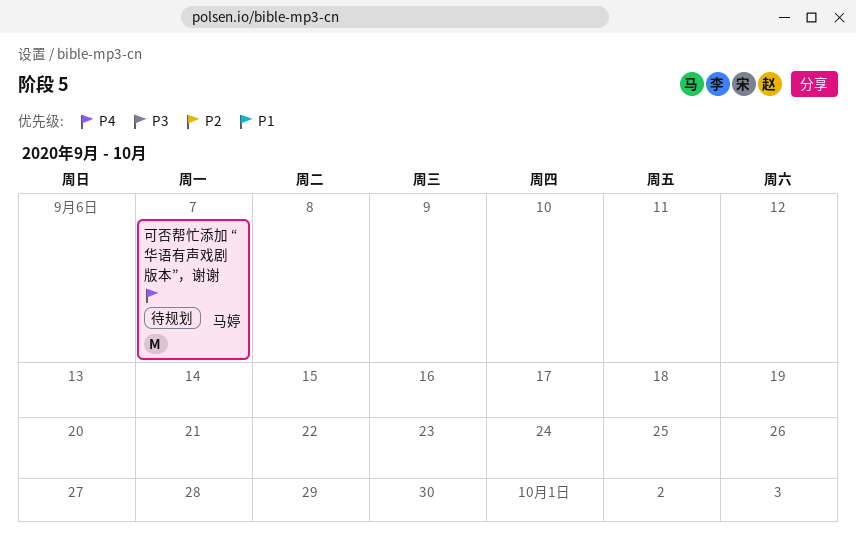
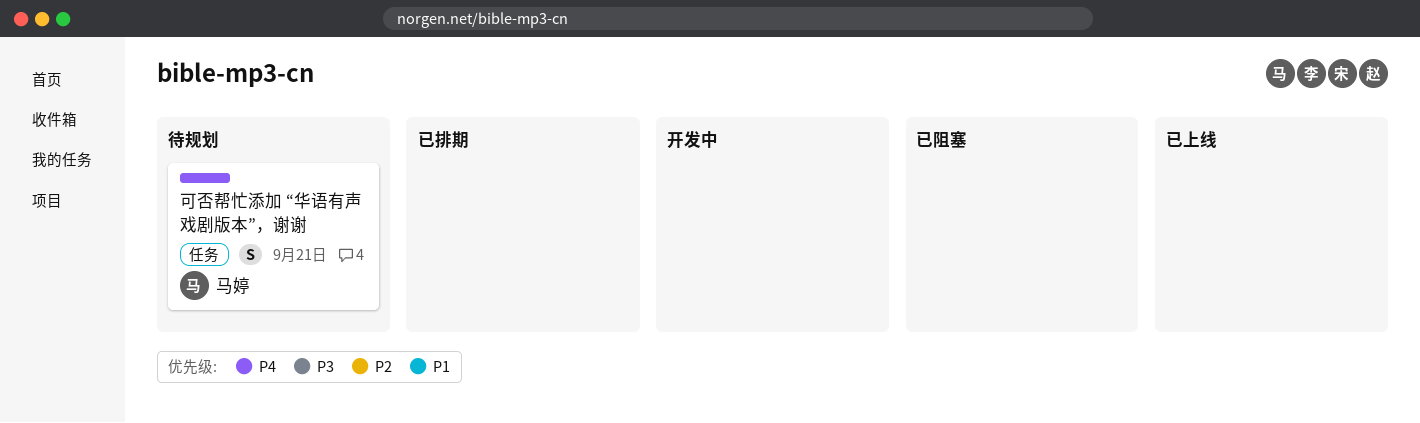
可否帮忙添加 “华语有声戏剧版本”，谢谢, estimate: M -> S
可否帮忙添加 “华语有声戏剧版本”，谢谢, due: Sep 7 -> Sep 21

